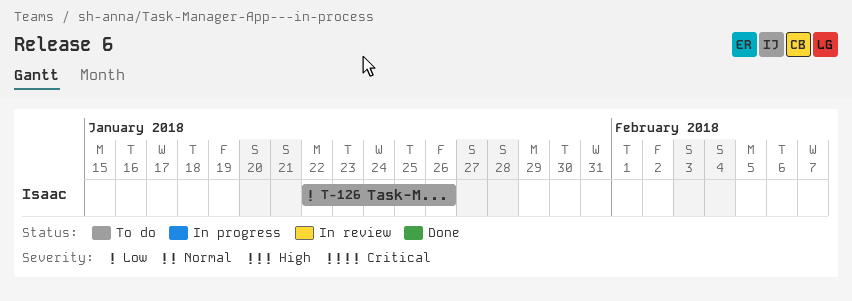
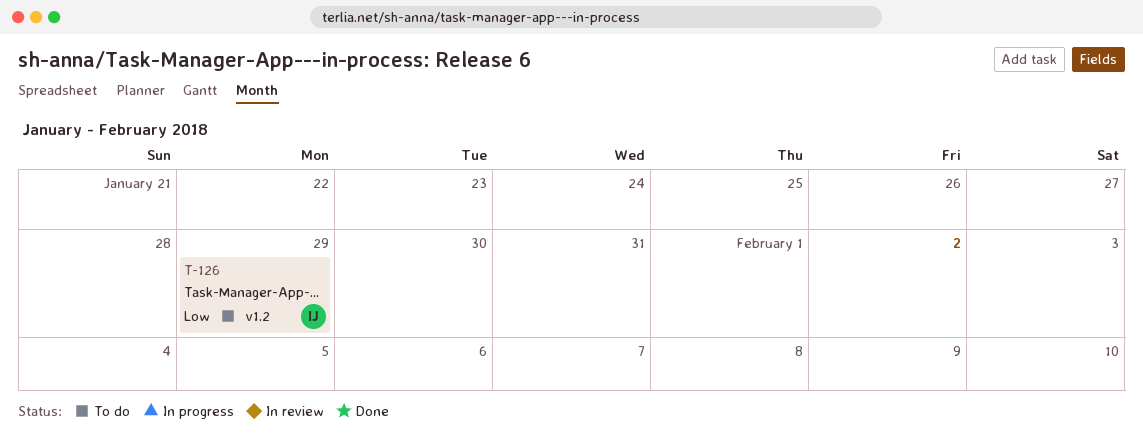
T-126, due: Jan 26 -> Jan 29

